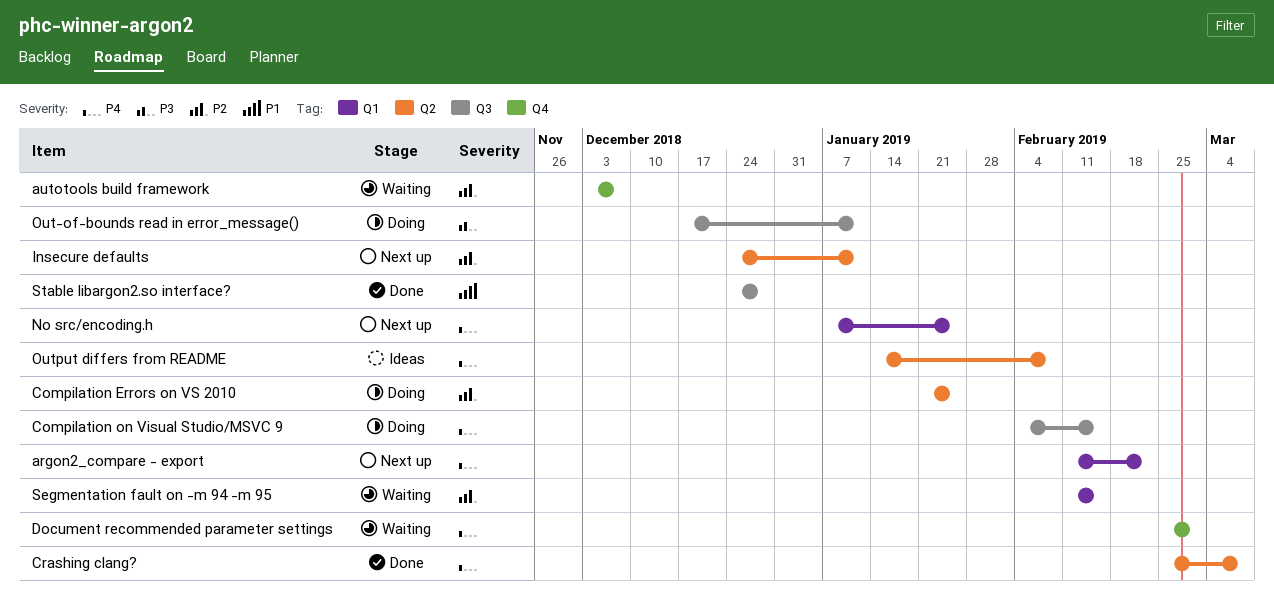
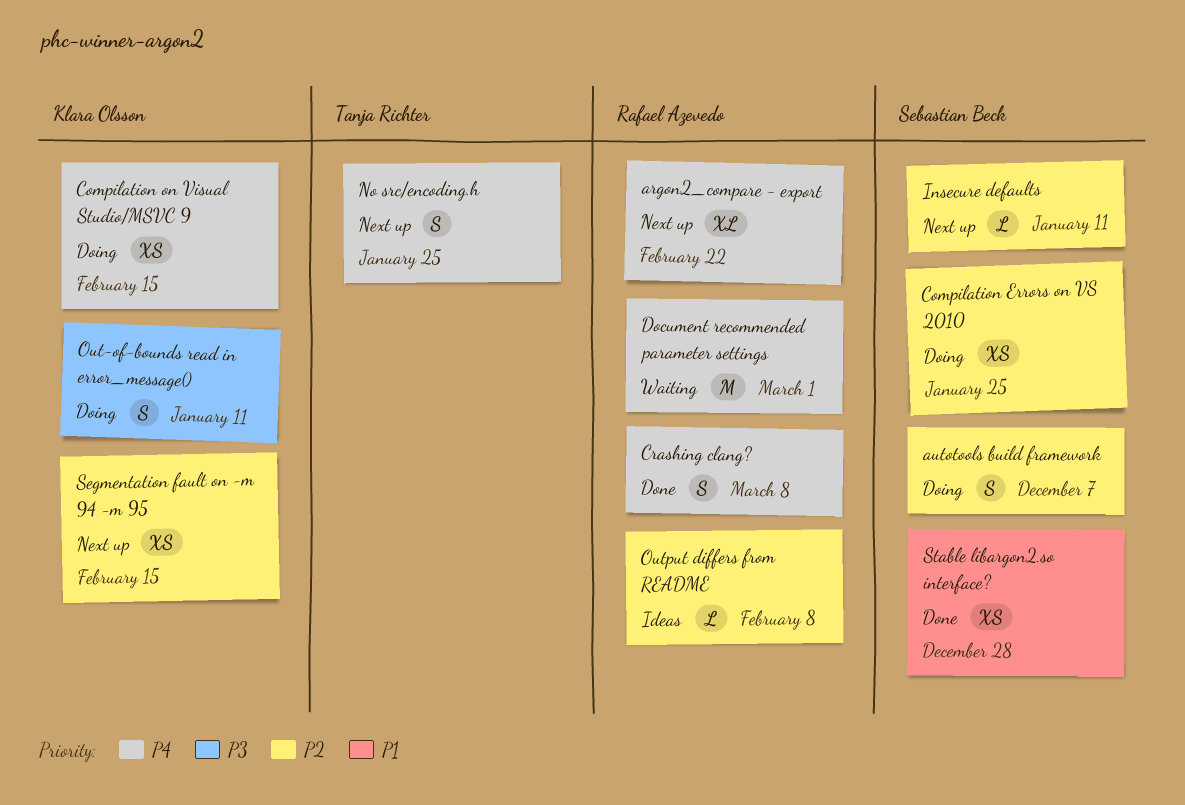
autotools build framework, status: Waiting -> Doing
Output differs from README, priority: P4 -> P2
Segmentation fault on -m 94 -m 95, status: Waiting -> Next up

